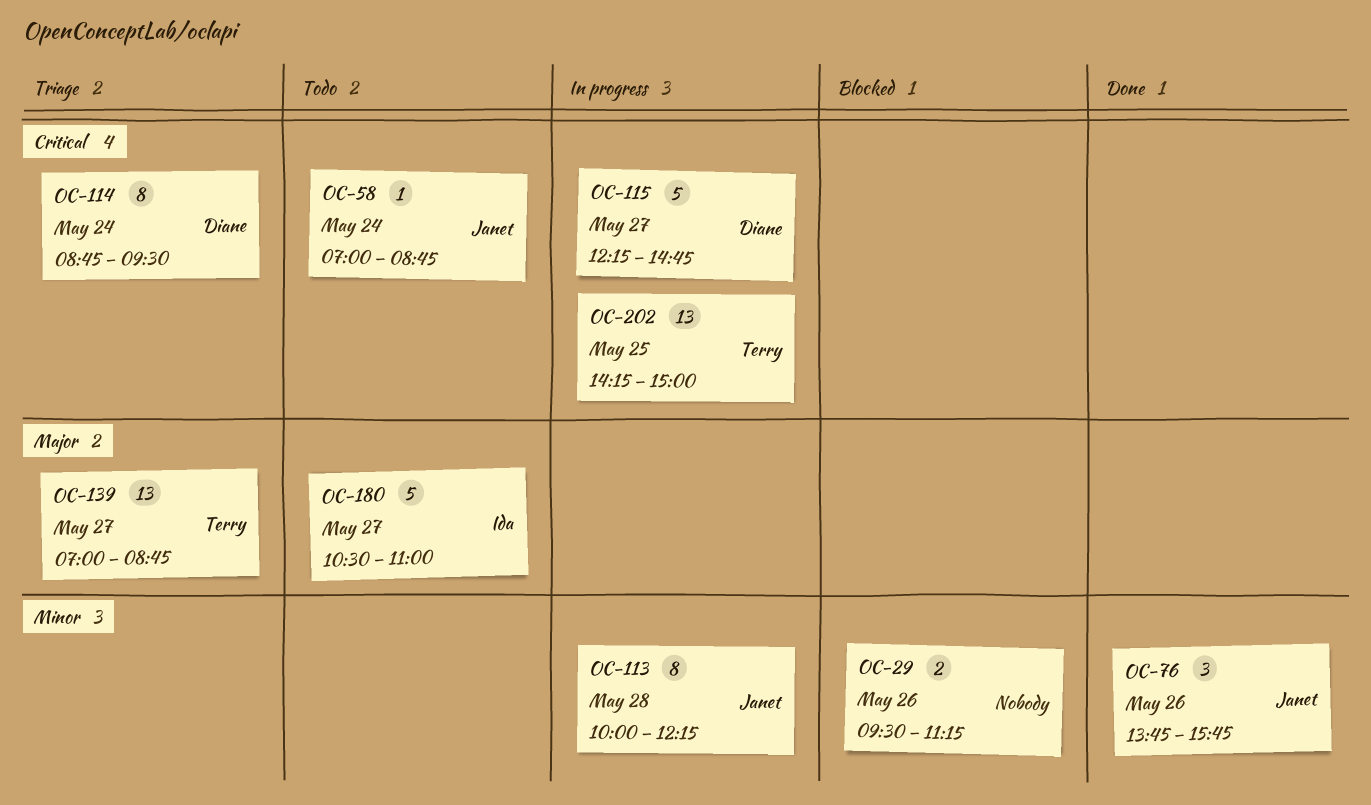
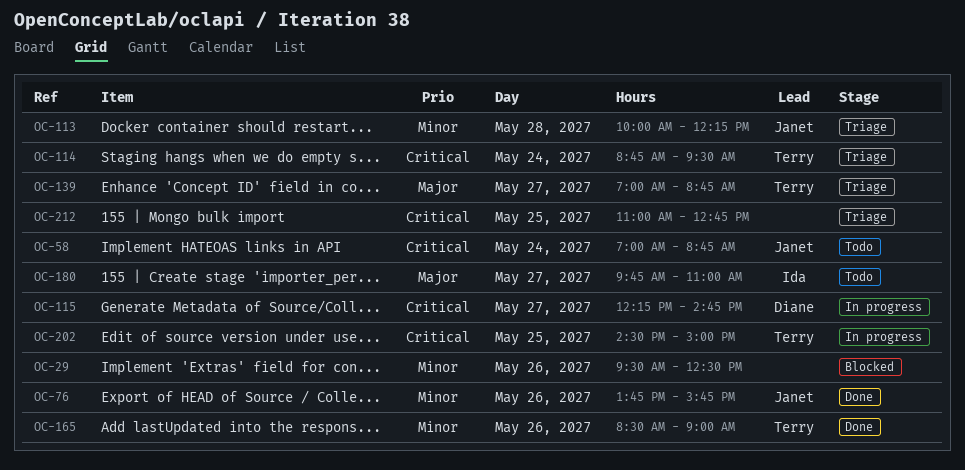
OC-29, ends: 11:15 -> 12:30
OC-113, status: In progress -> Triage
OC-114, owner: Diane -> Terry
OC-165: none -> present
OC-180, begins: 10:30 -> 09:45
OC-202, begins: 14:15 -> 14:30
OC-212: none -> present

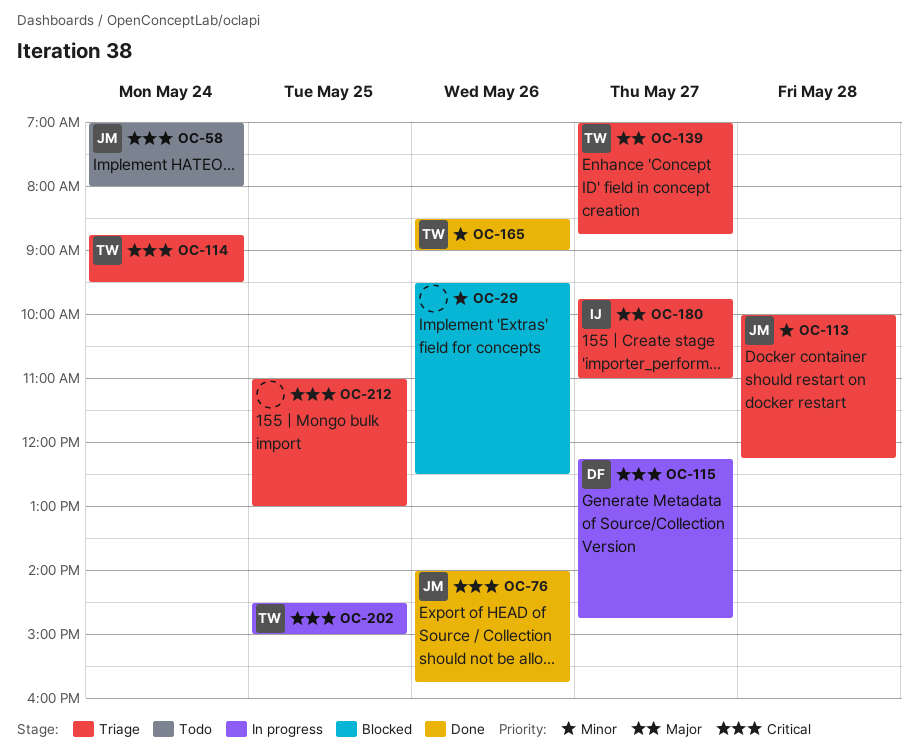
OC-58, ends: 08:45 -> 08:00
OC-76, priority: Minor -> Critical
OC-76, begins: 13:45 -> 14:00
OC-180, status: Todo -> Triage
OC-212, ends: 12:45 -> 13:00

